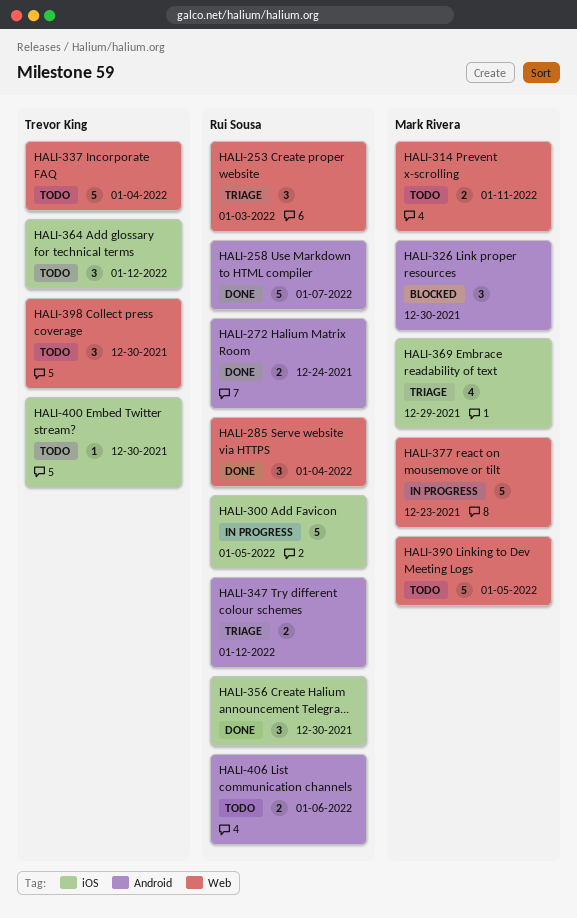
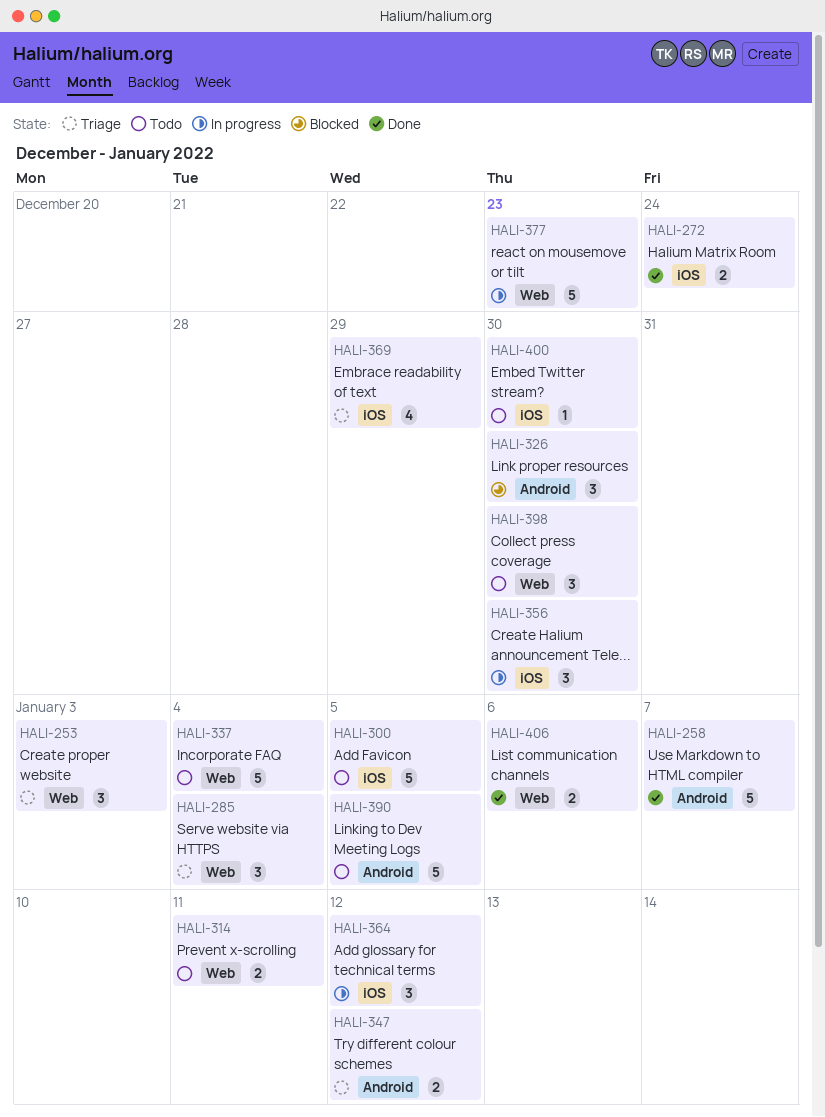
HALI-272, label: Android -> iOS
HALI-285, status: Done -> Triage
HALI-300, status: In progress -> Todo
HALI-356, status: Done -> In progress
HALI-364, status: Todo -> In progress
HALI-390, label: Web -> Android
HALI-406, status: Todo -> Done
HALI-406, label: Android -> Web

